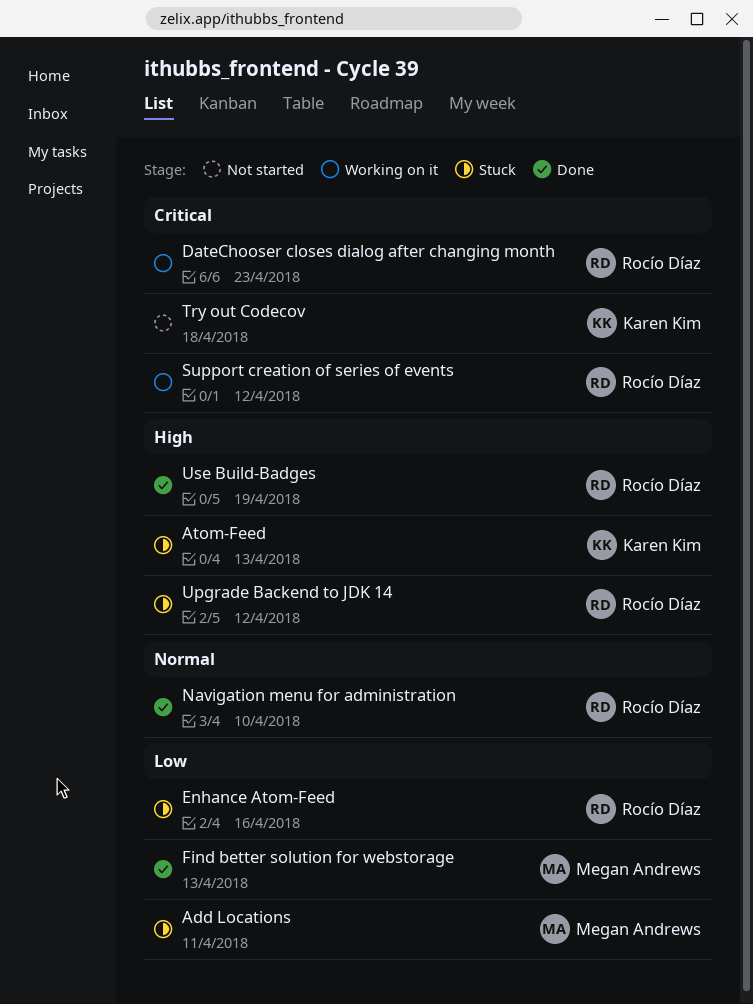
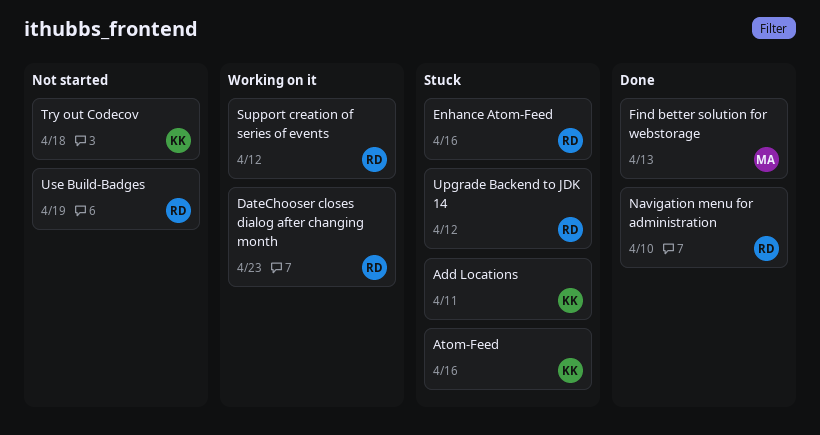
Add Locations, owner: Megan Andrews -> Karen Kim
Atom-Feed, due: Apr 13 -> Apr 16
Use Build-Badges, status: Done -> Not started

